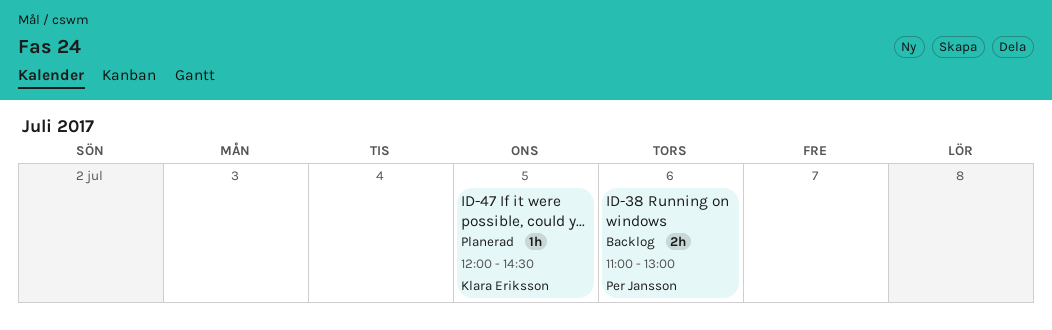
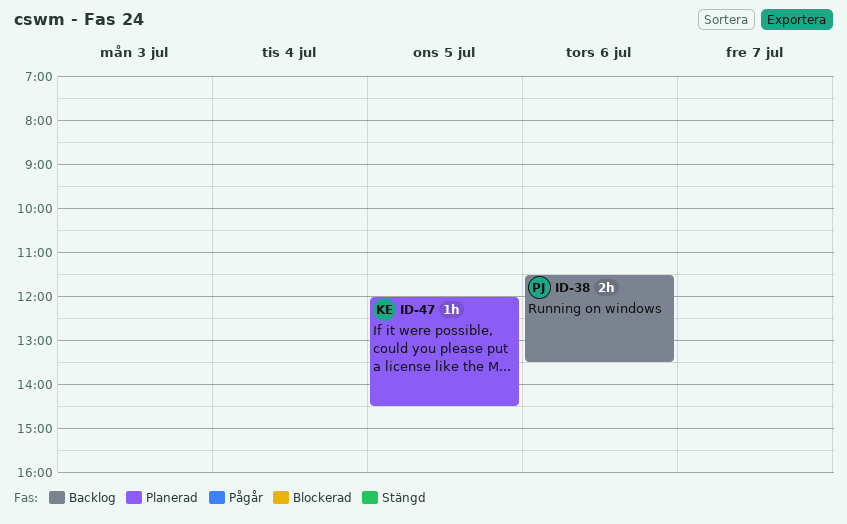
ID-38, begins: 11:00 -> 11:30
ID-38, ends: 13:00 -> 13:30

